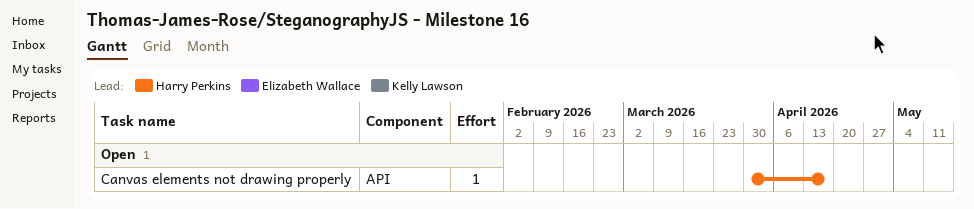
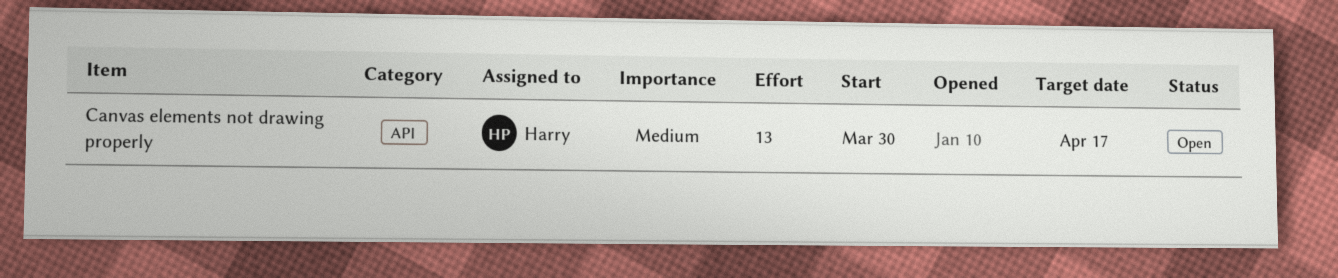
Canvas elements not drawing properly, estimate: 1 -> 13

